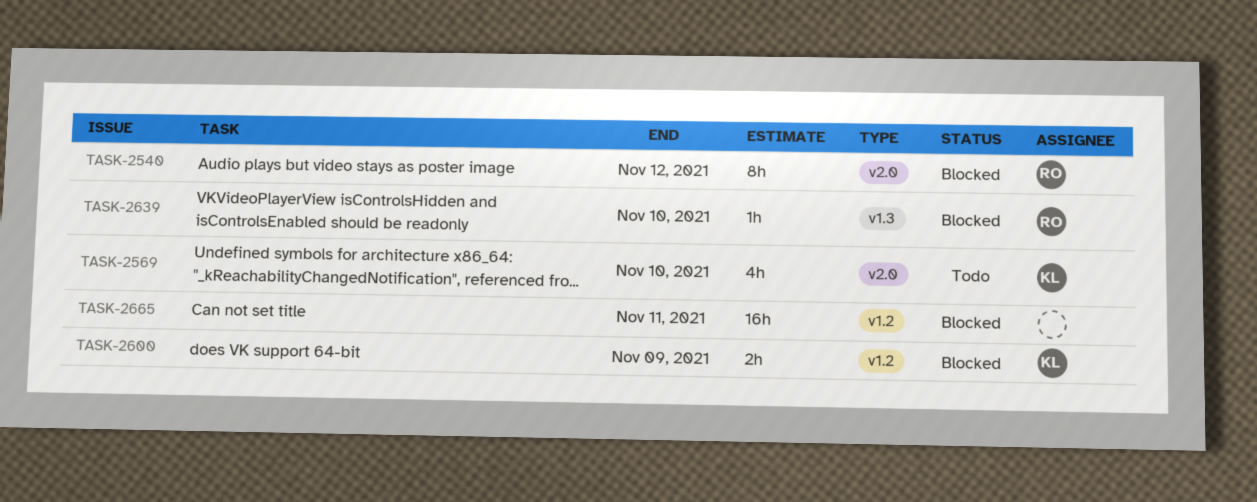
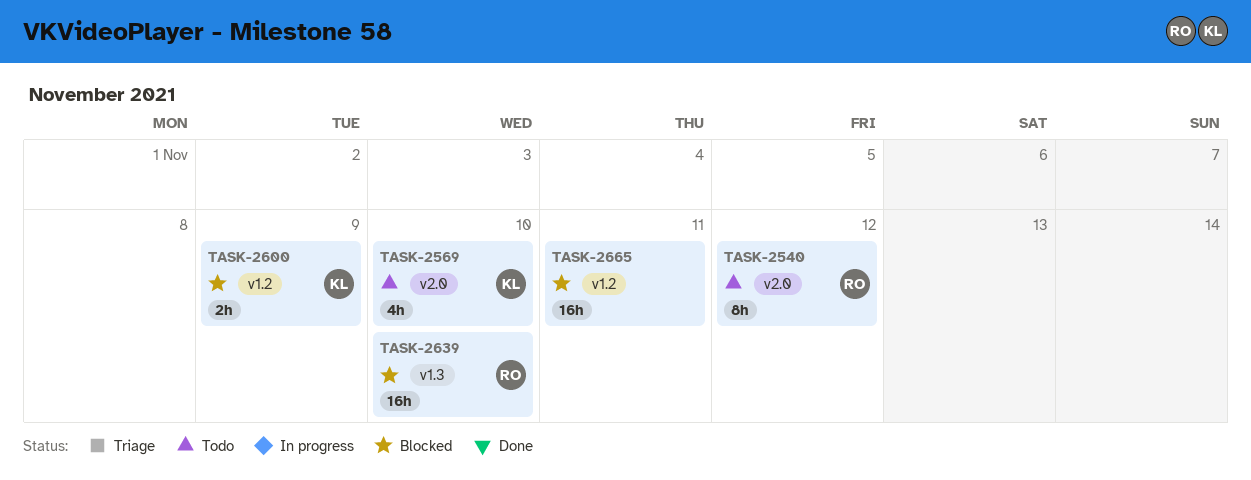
TASK-2540, status: Blocked -> Todo
TASK-2639, estimate: 1h -> 16h

